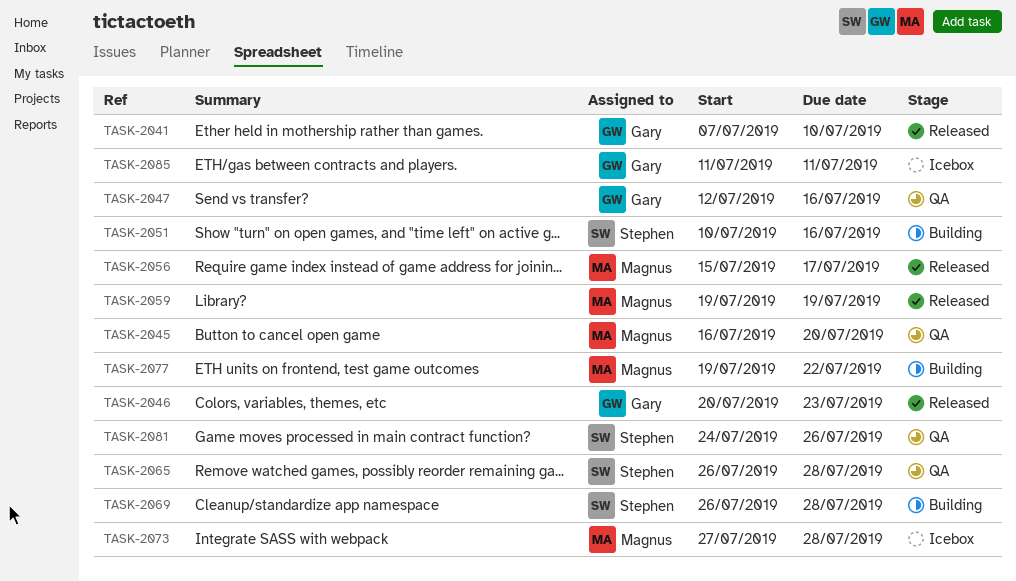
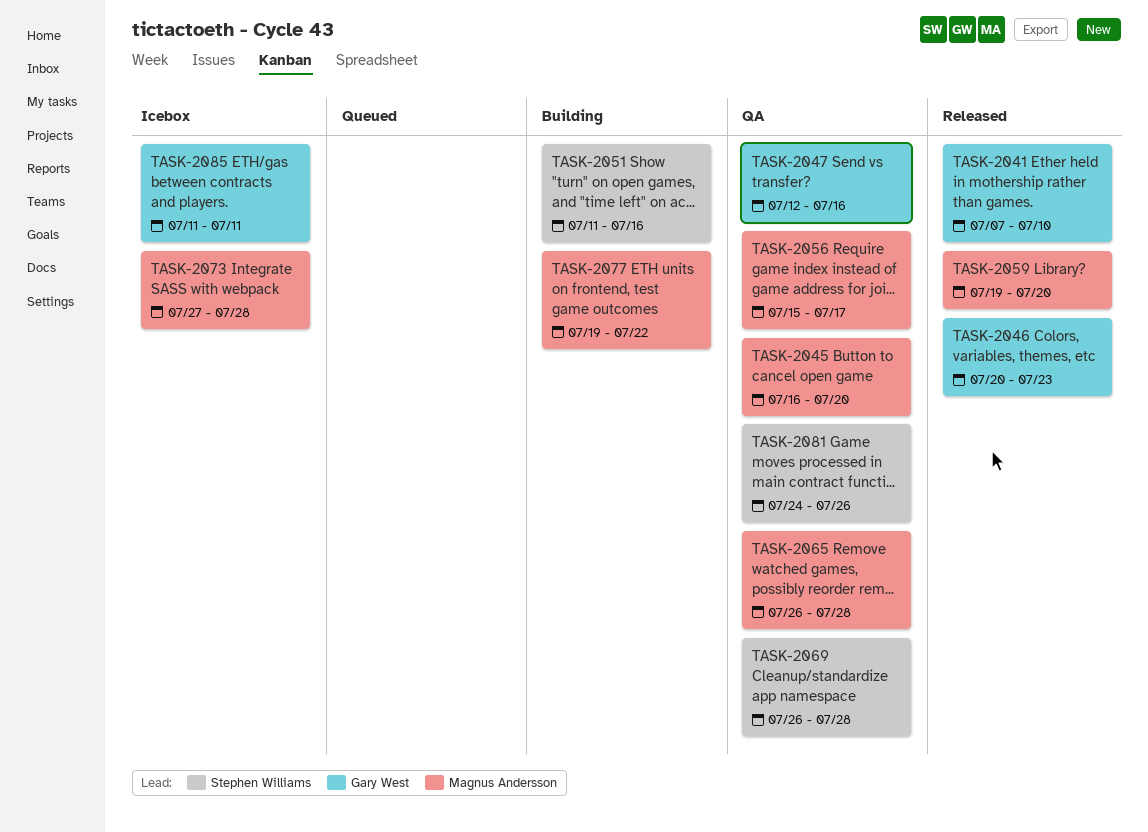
TASK-2051, start: Jul 10 -> Jul 11
TASK-2056, status: Released -> QA
TASK-2059, due: Jul 19 -> Jul 20
TASK-2065, owner: Stephen Williams -> Magnus Andersson
TASK-2069, status: Building -> QA

